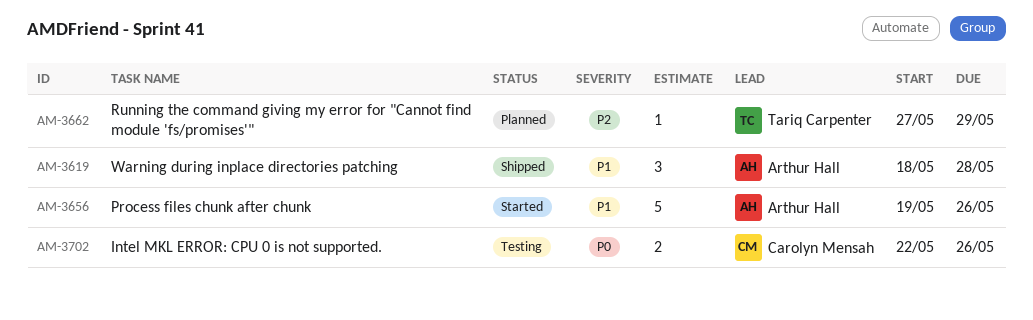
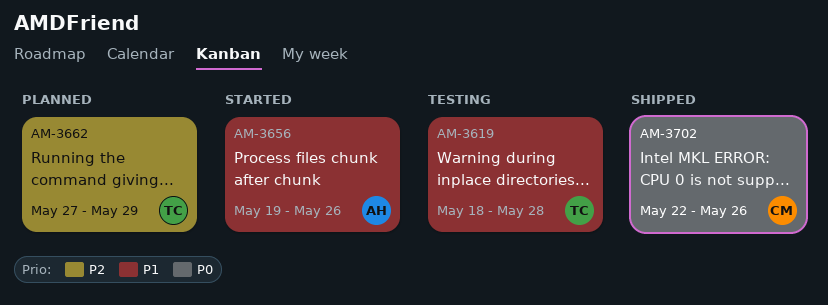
AM-3619, status: Shipped -> Testing
AM-3619, owner: Arthur Hall -> Tariq Carpenter
AM-3702, status: Testing -> Shipped

